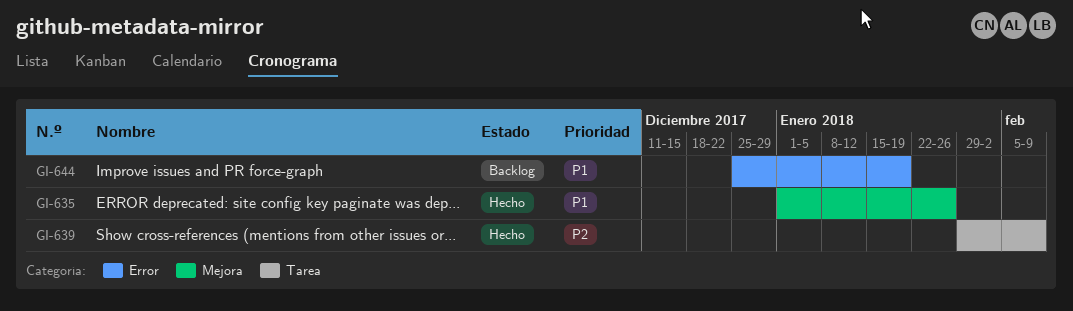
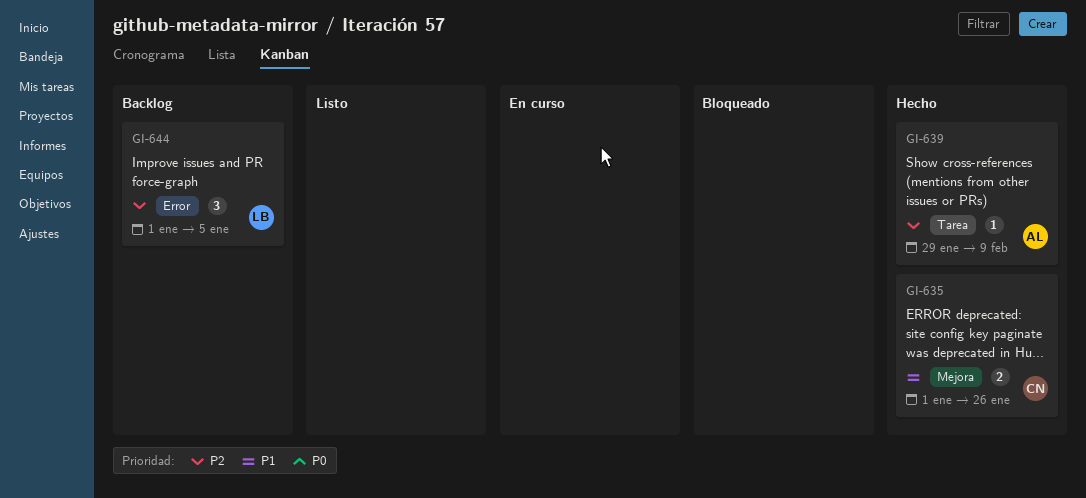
GI-644, priority: P1 -> P2
GI-644, start: Dec 25 -> Jan 1
GI-644, due: Jan 19 -> Jan 5

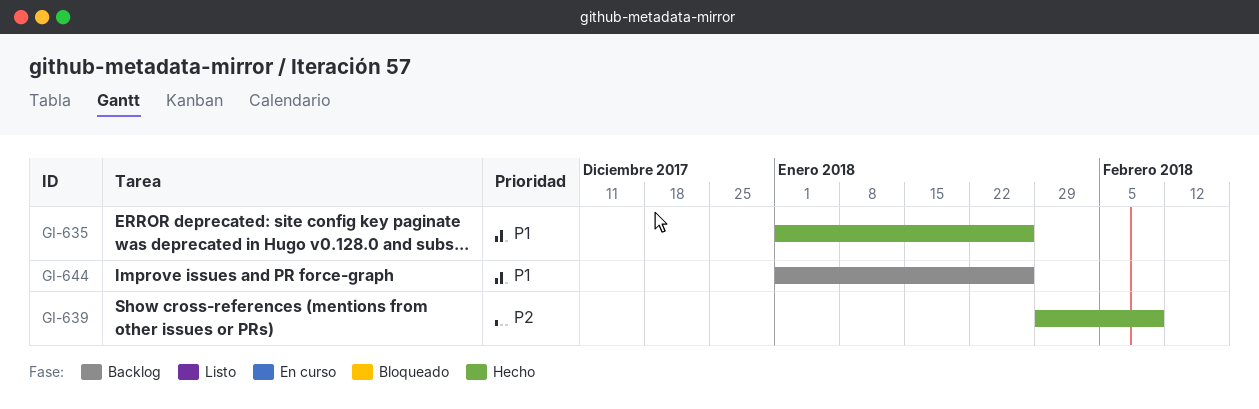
GI-644, priority: P2 -> P1
GI-644, due: Jan 5 -> Jan 26

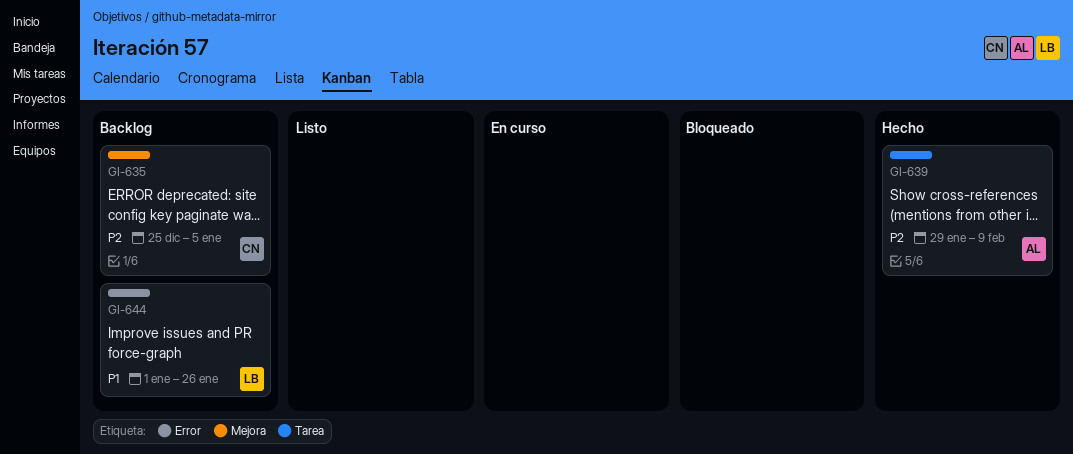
GI-635, status: Hecho -> Backlog
GI-635, priority: P1 -> P2
GI-635, start: Jan 1 -> Dec 25
GI-635, due: Jan 26 -> Jan 5

